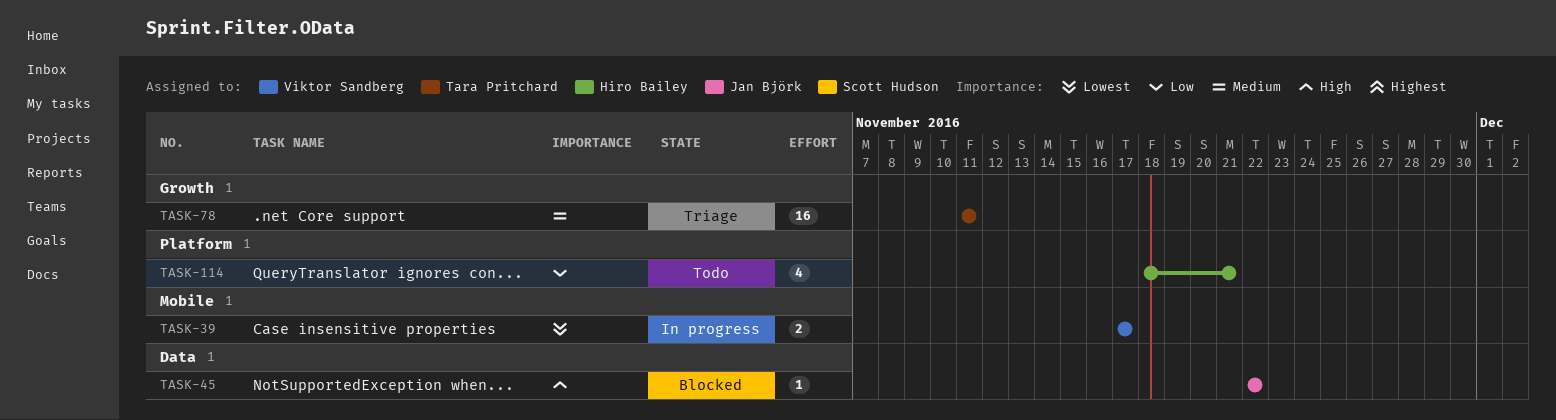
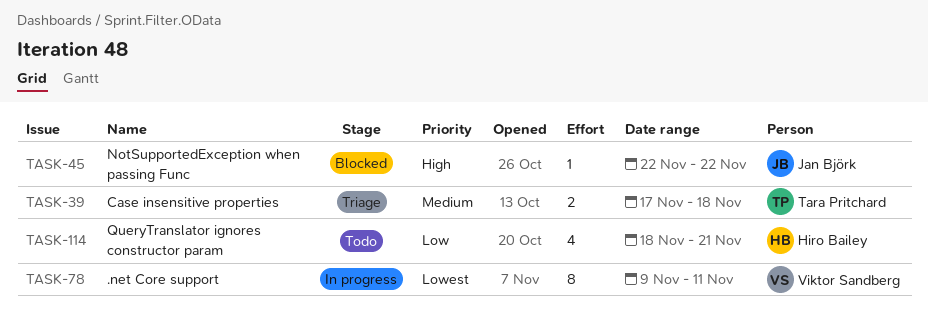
TASK-39, status: In progress -> Triage
TASK-39, owner: Viktor Sandberg -> Tara Pritchard
TASK-39, priority: Lowest -> Medium
TASK-39, due: Nov 17 -> Nov 18
TASK-78, status: Triage -> In progress
TASK-78, owner: Tara Pritchard -> Viktor Sandberg
TASK-78, priority: Medium -> Lowest
TASK-78, estimate: 16 -> 8
TASK-78, start: Nov 11 -> Nov 9

